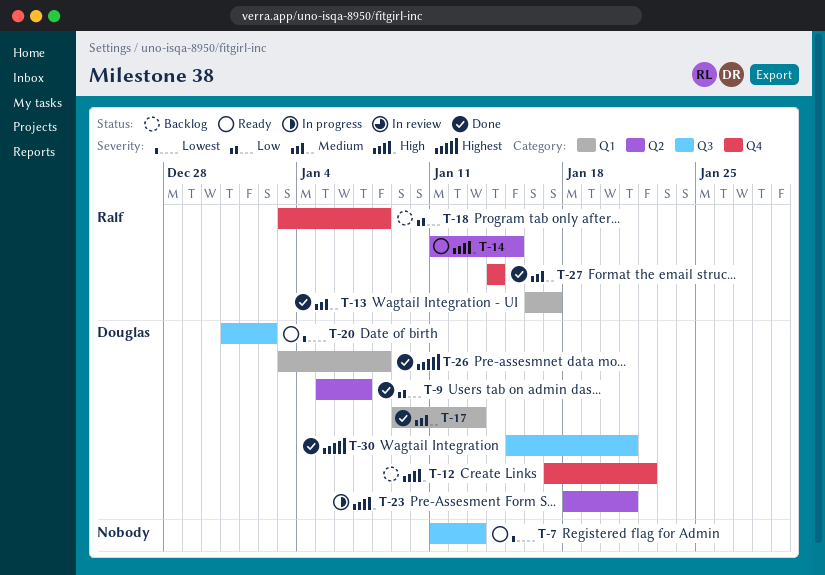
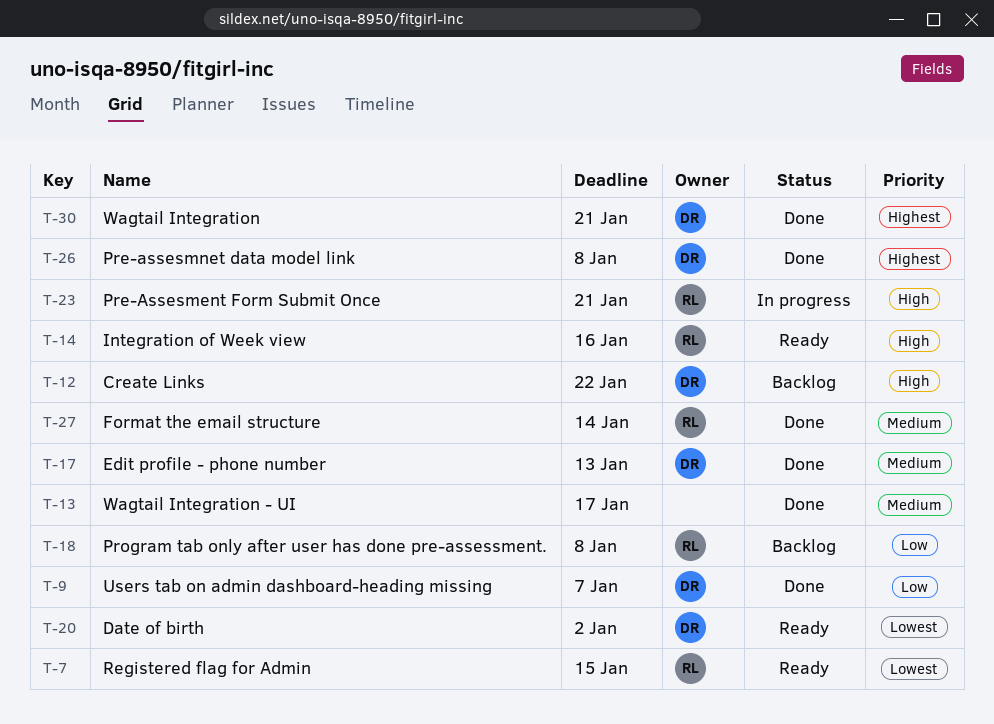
T-7, owner: none -> Ralf
T-7, due: Jan 13 -> Jan 15
T-13, owner: Ralf -> none
T-14, due: Jan 15 -> Jan 16
T-23, owner: Douglas -> Ralf

